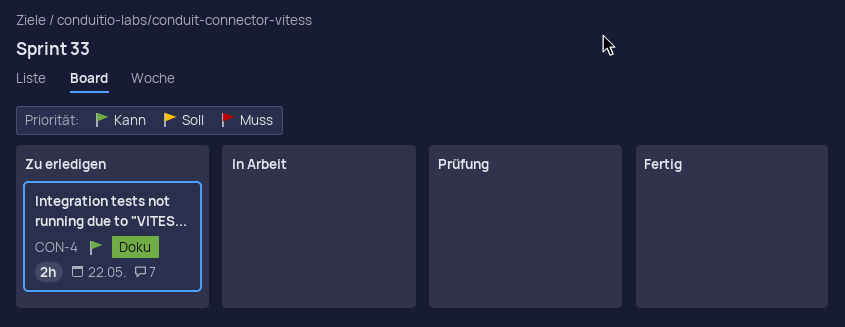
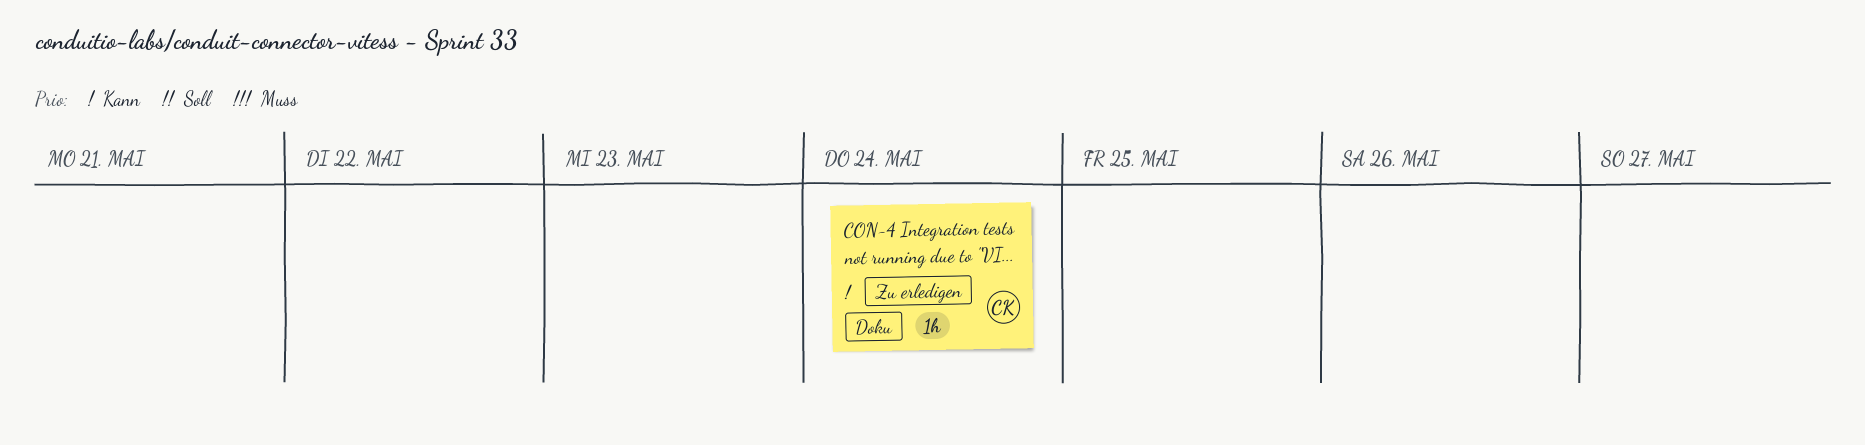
CON-4, estimate: 2h -> 1h
CON-4, due: May 22 -> May 24

